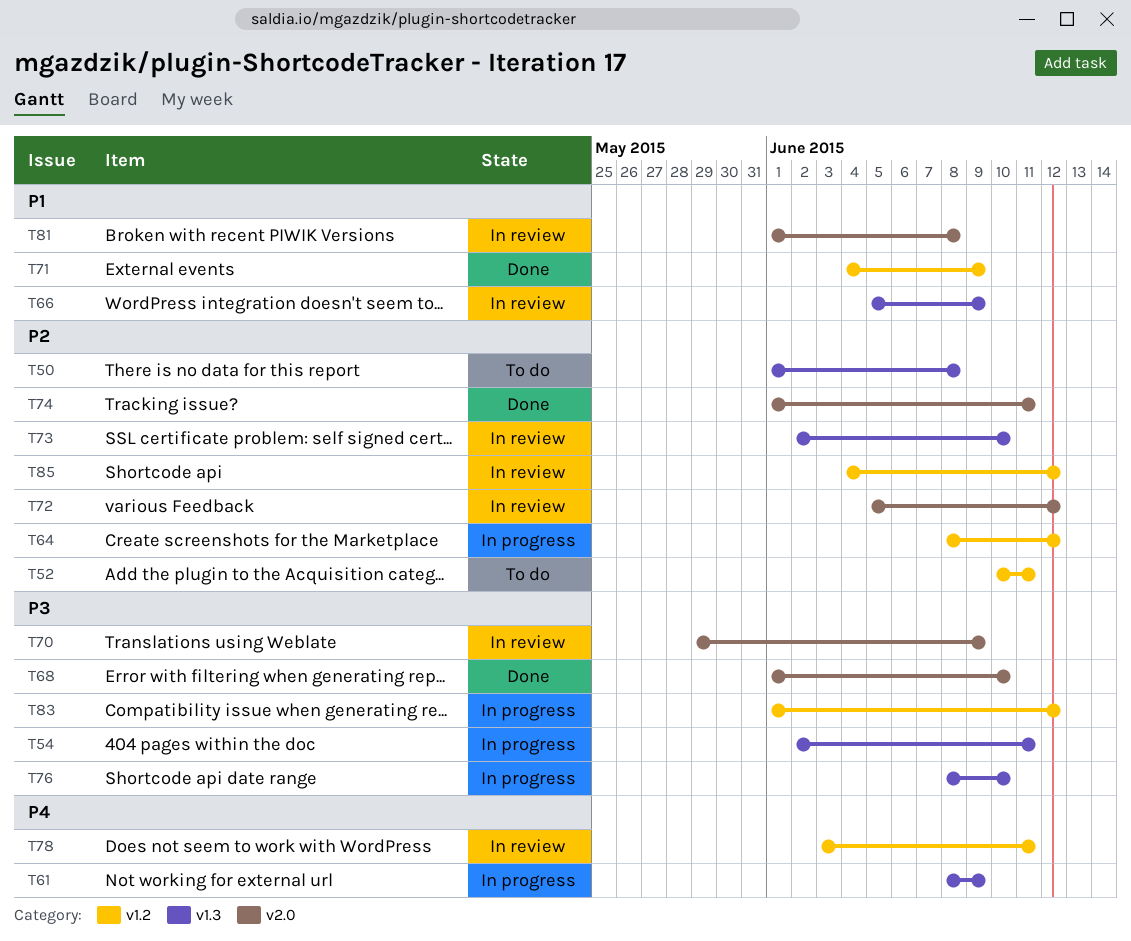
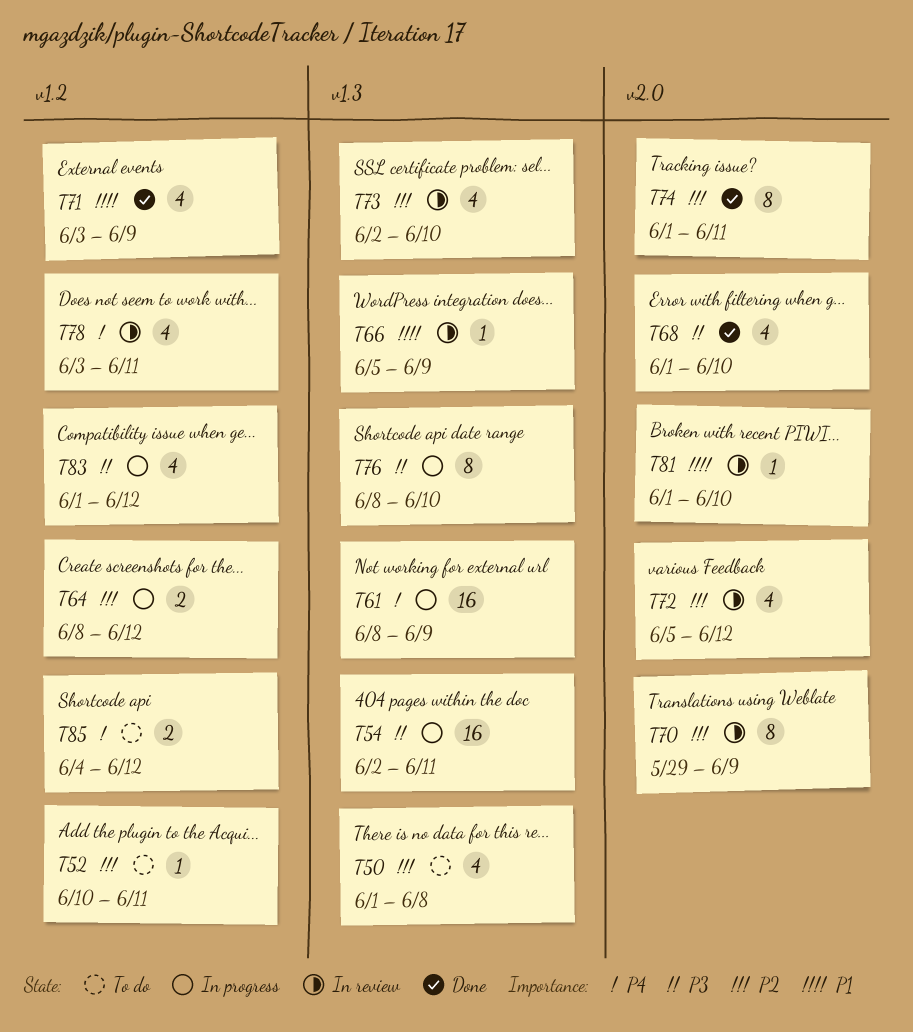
T70, priority: P3 -> P2
T71, start: Jun 4 -> Jun 3
T81, due: Jun 8 -> Jun 10
T85, status: In review -> To do
T85, priority: P2 -> P4

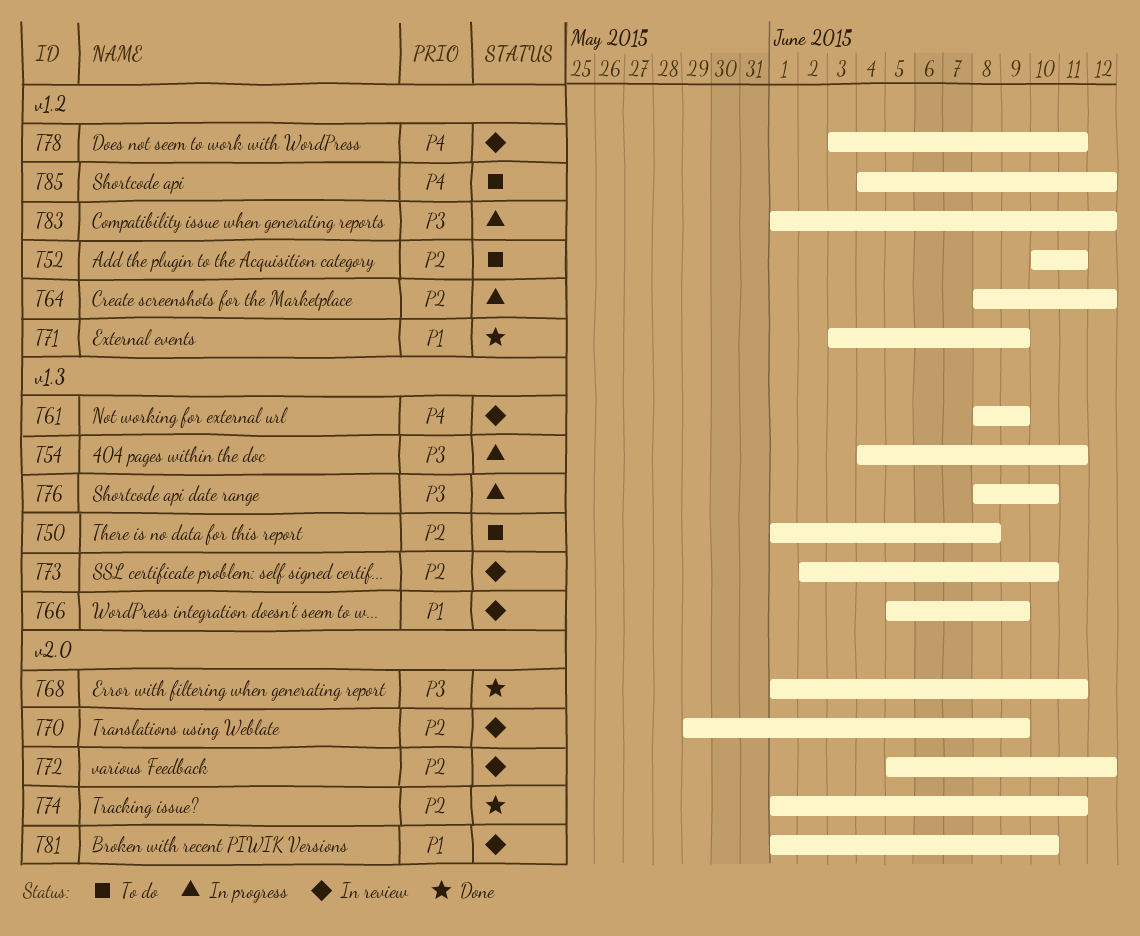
T54, start: Jun 2 -> Jun 4
T61, status: In progress -> In review
T68, due: Jun 10 -> Jun 11

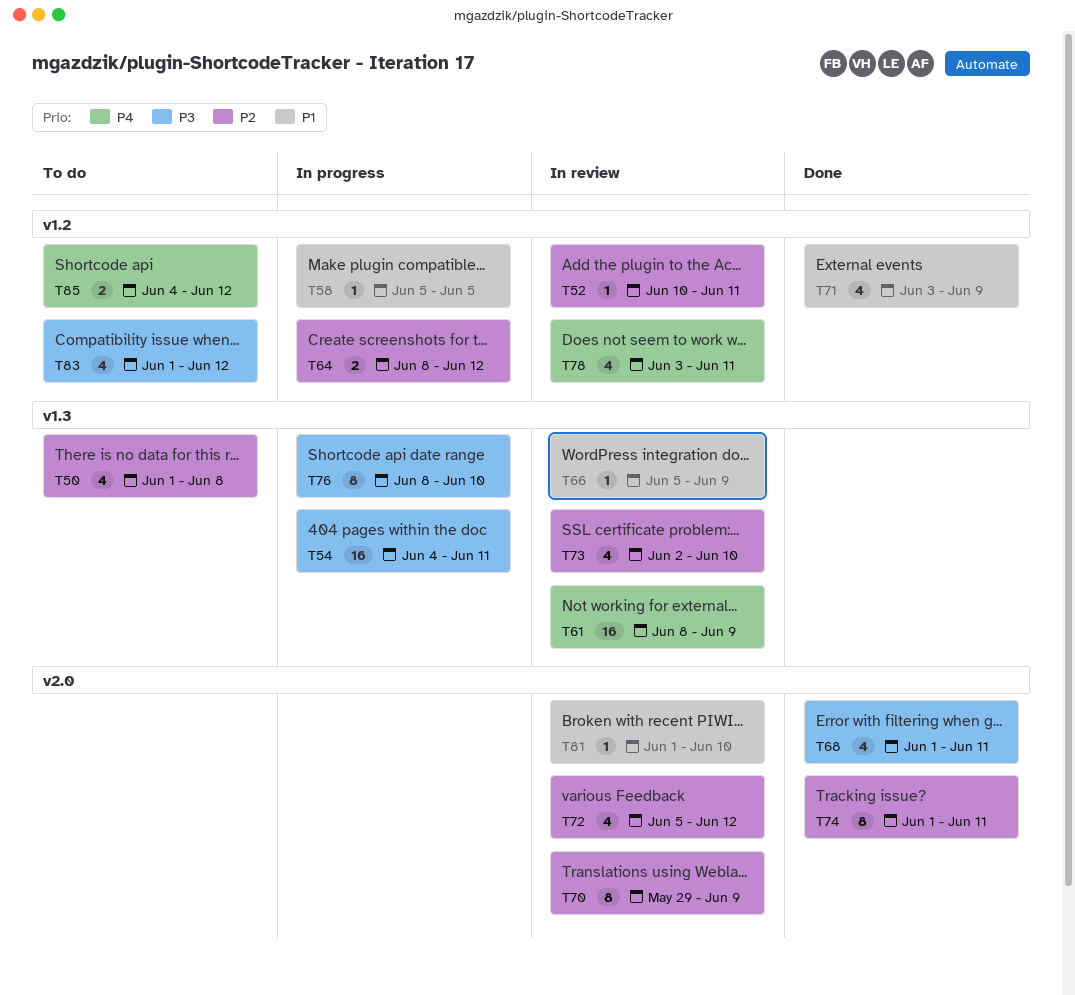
T52, status: To do -> In review
T58: none -> present
T83, status: In progress -> To do

